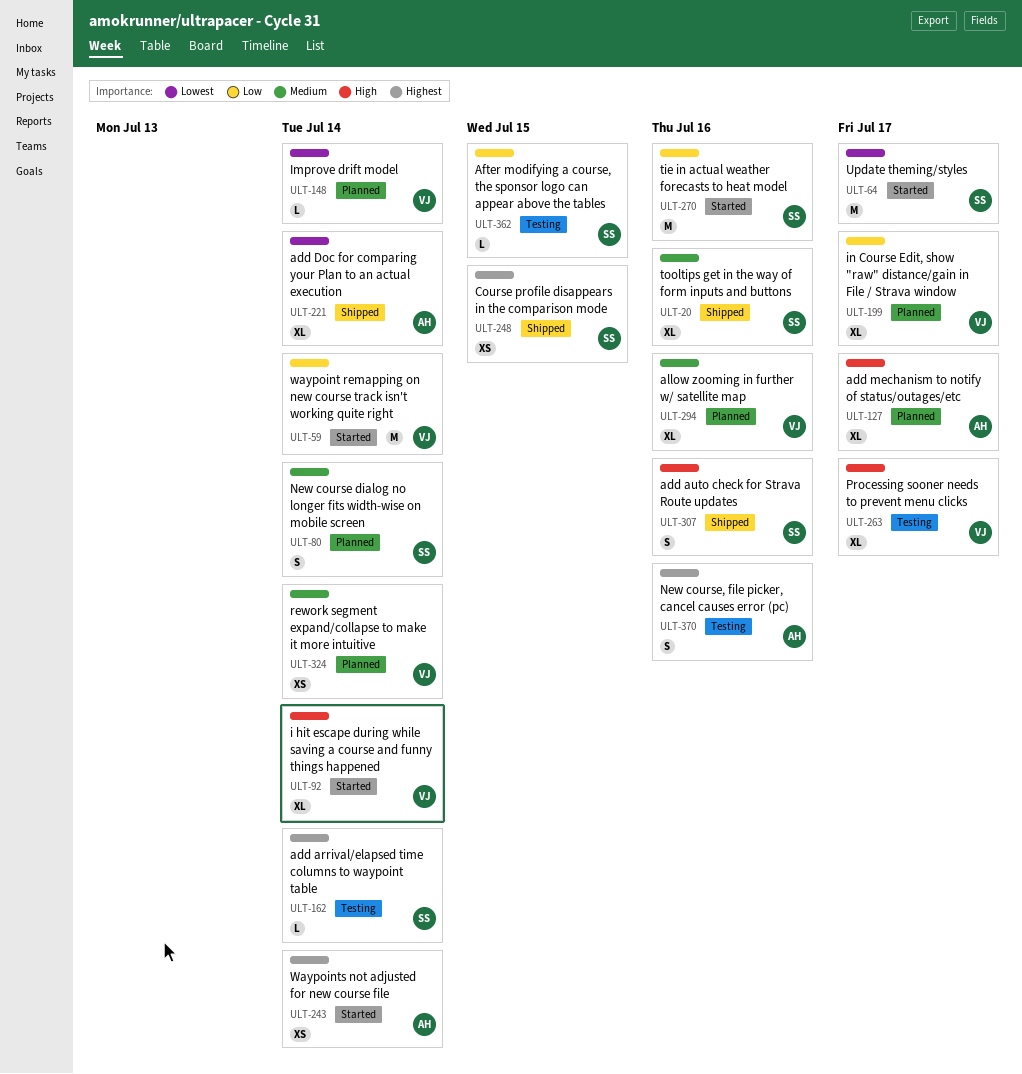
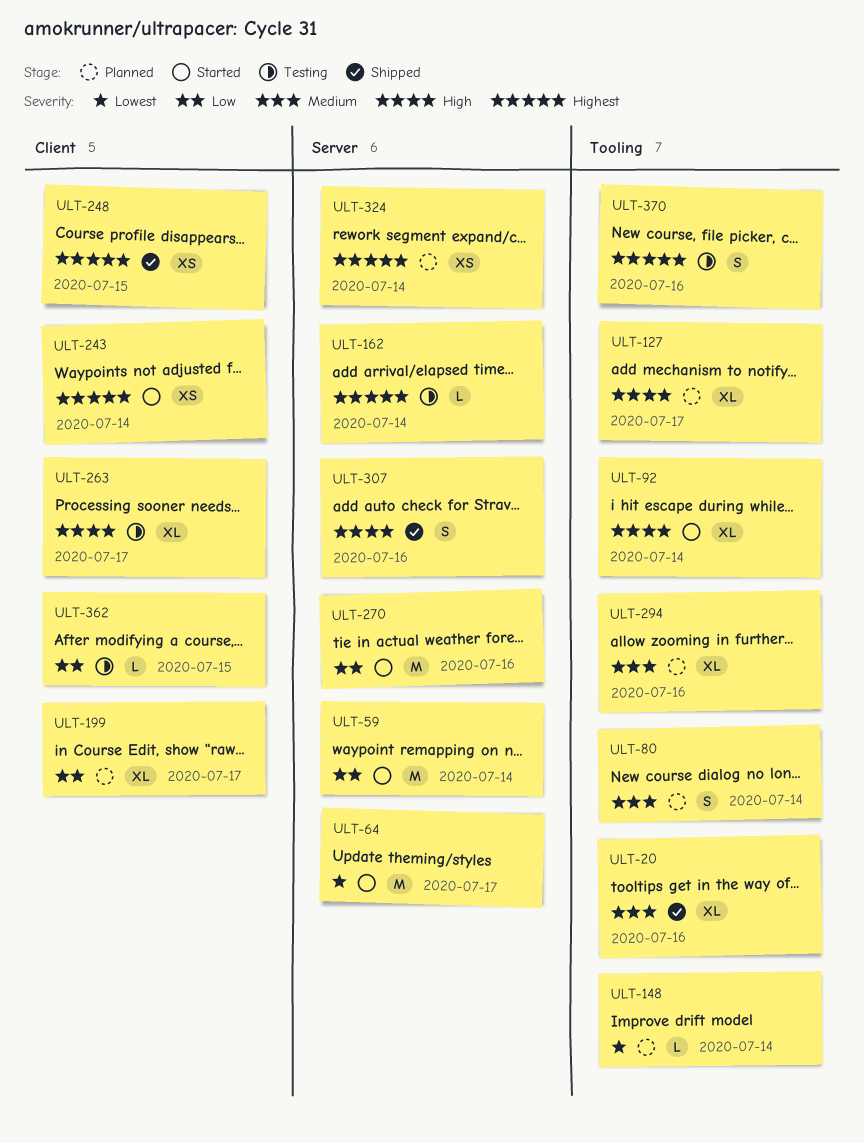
ULT-221: present -> none
ULT-324, priority: Medium -> Highest

